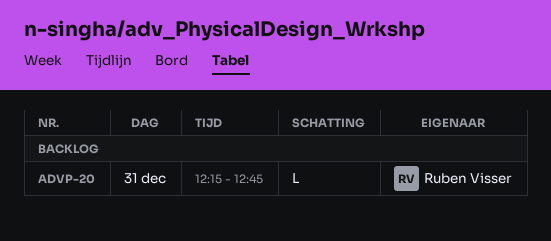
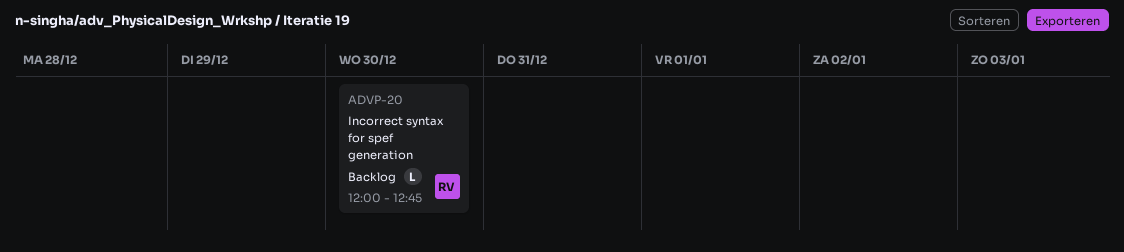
ADVP-20, day: Dec 31 -> Dec 30
ADVP-20, begins: 12:15 -> 12:00

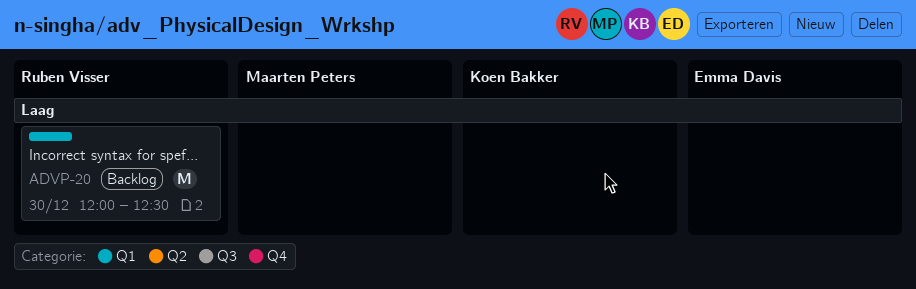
ADVP-20, estimate: L -> M
ADVP-20, ends: 12:45 -> 12:30

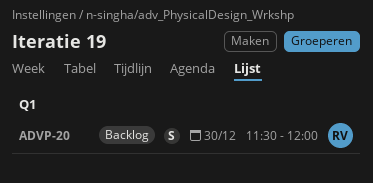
ADVP-20, estimate: M -> S
ADVP-20, begins: 12:00 -> 11:30
ADVP-20, ends: 12:30 -> 12:00

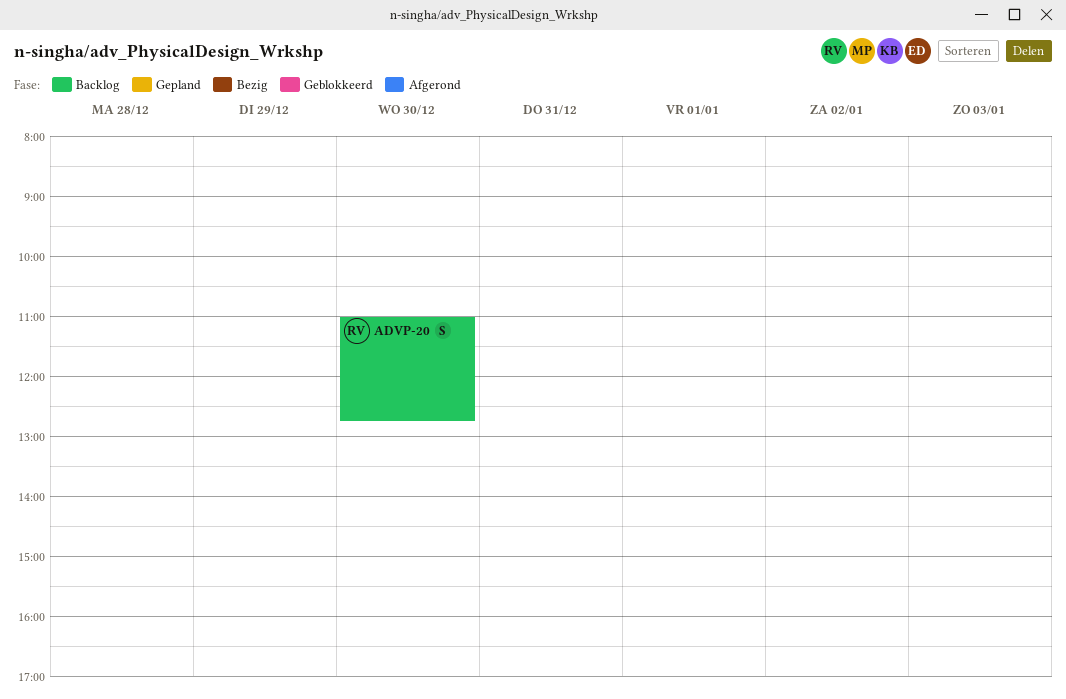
ADVP-20, begins: 11:30 -> 11:00
ADVP-20, ends: 12:00 -> 12:45

